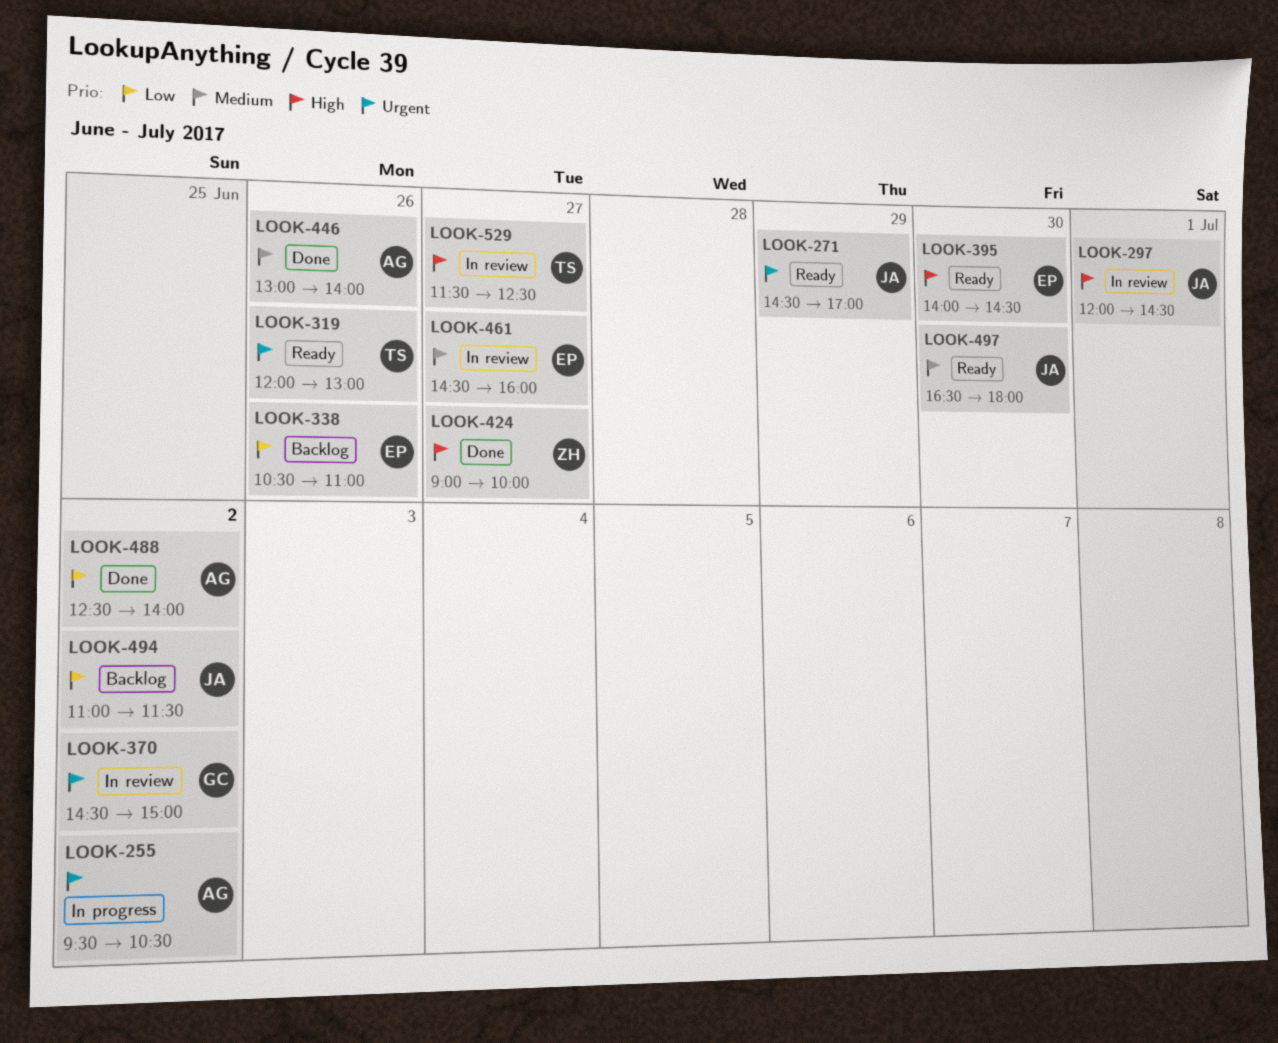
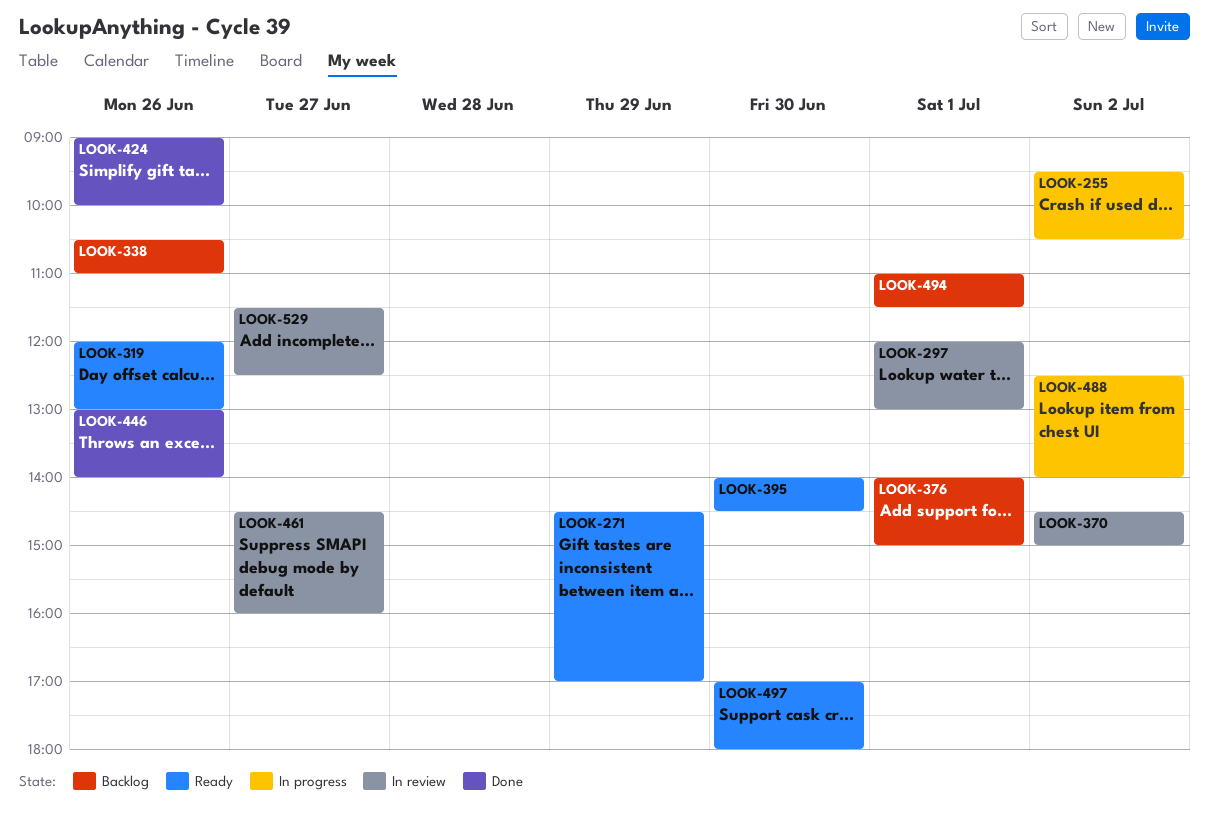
LOOK-297, ends: 14:30 -> 13:00
LOOK-376: none -> present
LOOK-424, day: Jun 27 -> Jun 26
LOOK-488, status: Done -> In progress
LOOK-494, day: Jul 2 -> Jul 1
LOOK-497, begins: 16:30 -> 17:00

